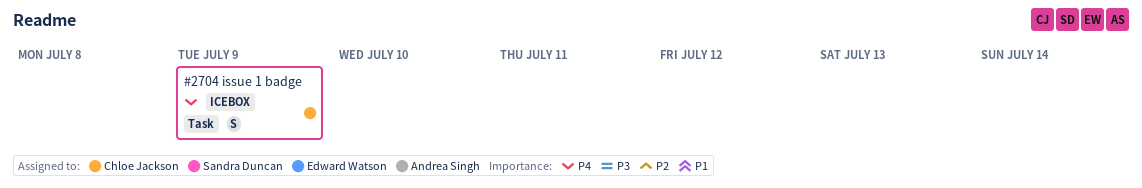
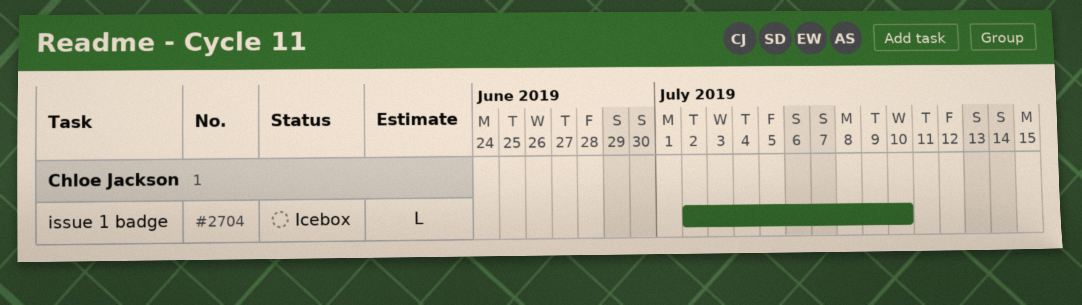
#2704, estimate: S -> L
#2704, due: Jul 9 -> Jul 10

